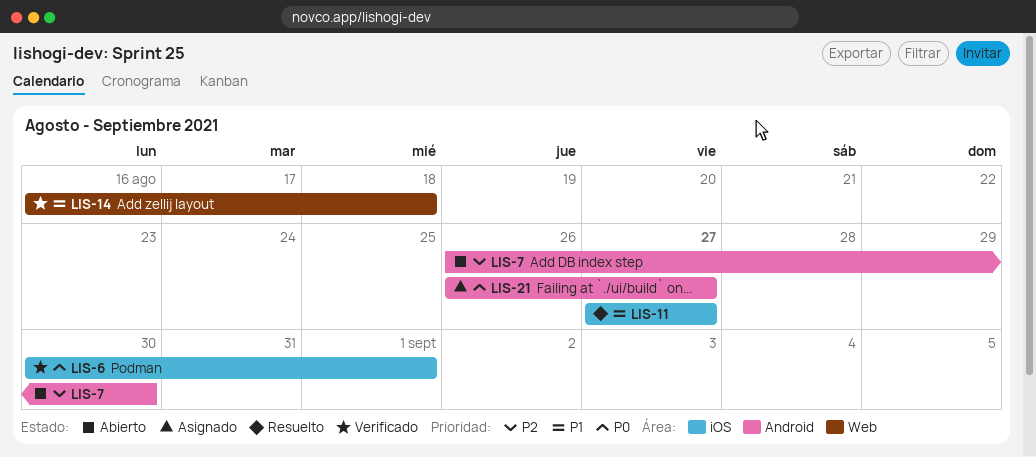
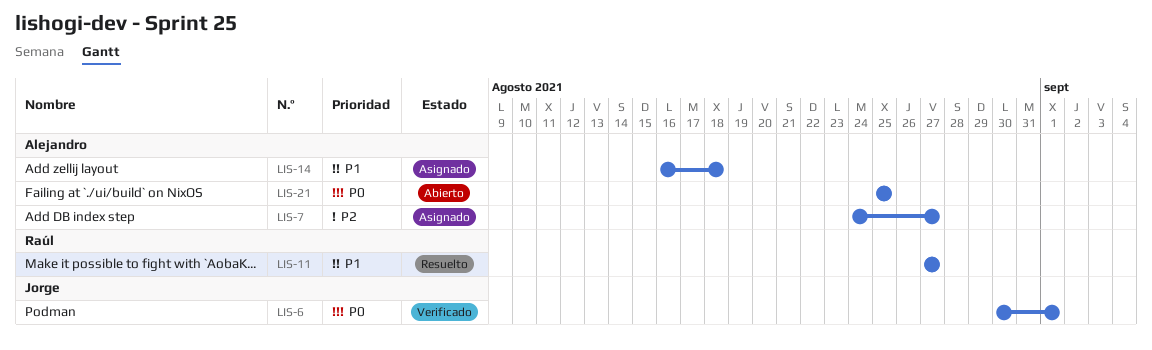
LIS-7, status: Abierto -> Asignado
LIS-7, start: Aug 26 -> Aug 24
LIS-7, due: Aug 30 -> Aug 27
LIS-14, status: Verificado -> Asignado
LIS-21, status: Asignado -> Abierto
LIS-21, start: Aug 26 -> Aug 25
LIS-21, due: Aug 27 -> Aug 25

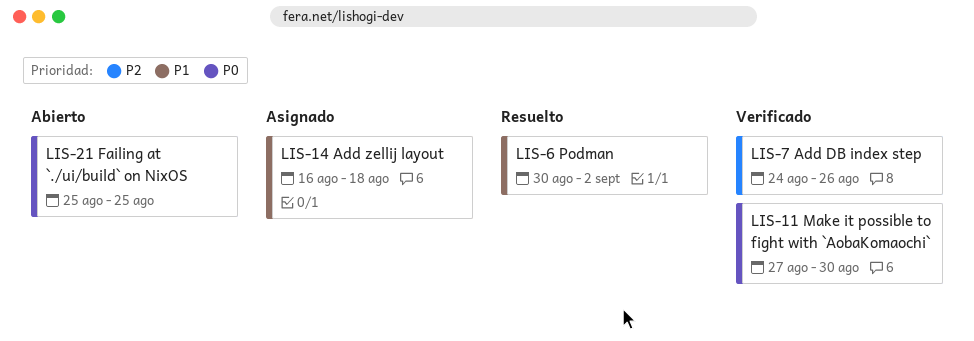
LIS-6, status: Verificado -> Resuelto
LIS-6, priority: P0 -> P1
LIS-6, due: Sep 1 -> Sep 2
LIS-7, status: Asignado -> Verificado
LIS-7, due: Aug 27 -> Aug 26
LIS-11, status: Resuelto -> Verificado
LIS-11, priority: P1 -> P0
LIS-11, due: Aug 27 -> Aug 30

